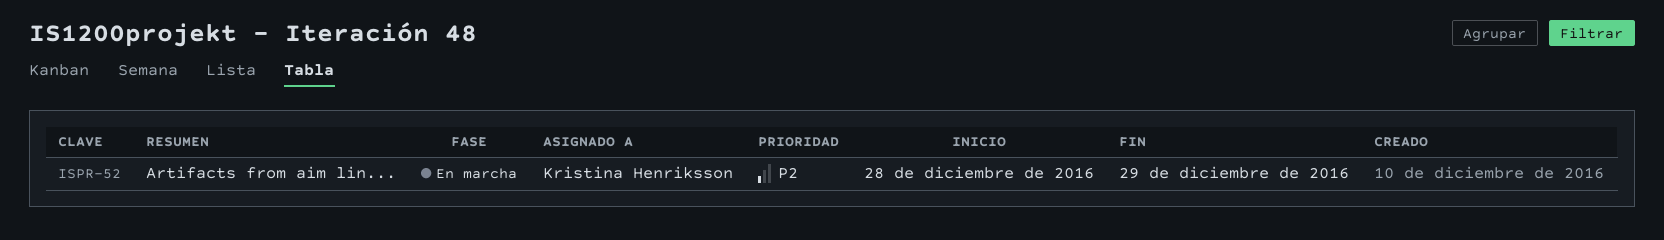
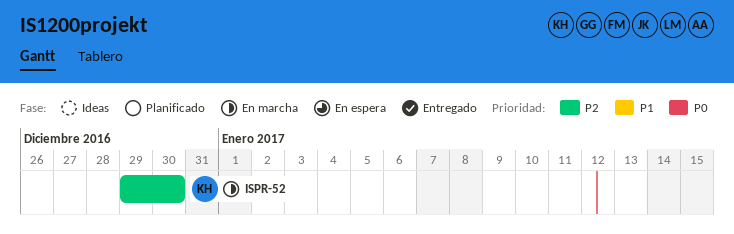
ISPR-52, start: Dec 28 -> Dec 29
ISPR-52, due: Dec 29 -> Dec 30

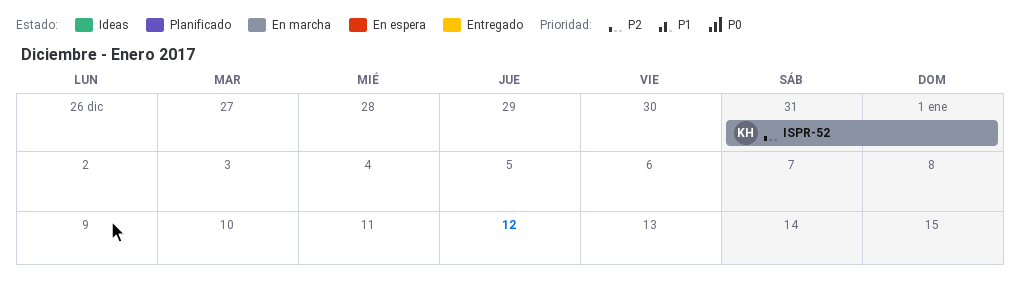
ISPR-52, start: Dec 29 -> Dec 31
ISPR-52, due: Dec 30 -> Jan 1

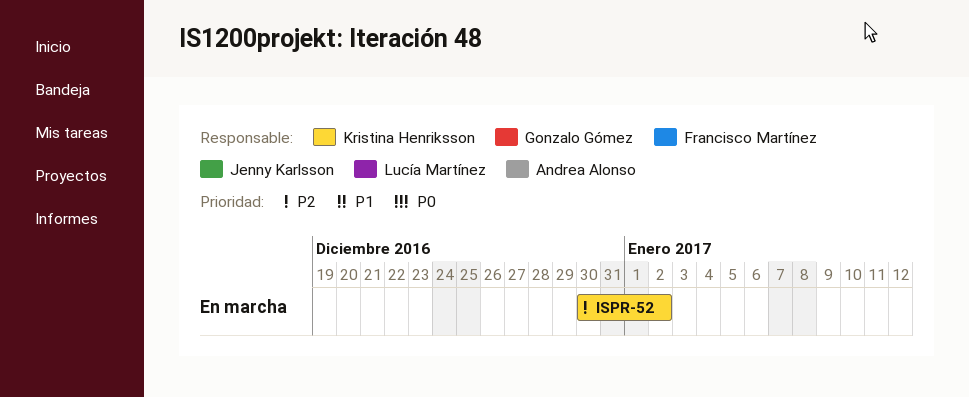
ISPR-52, start: Dec 31 -> Dec 30
ISPR-52, due: Jan 1 -> Jan 2

